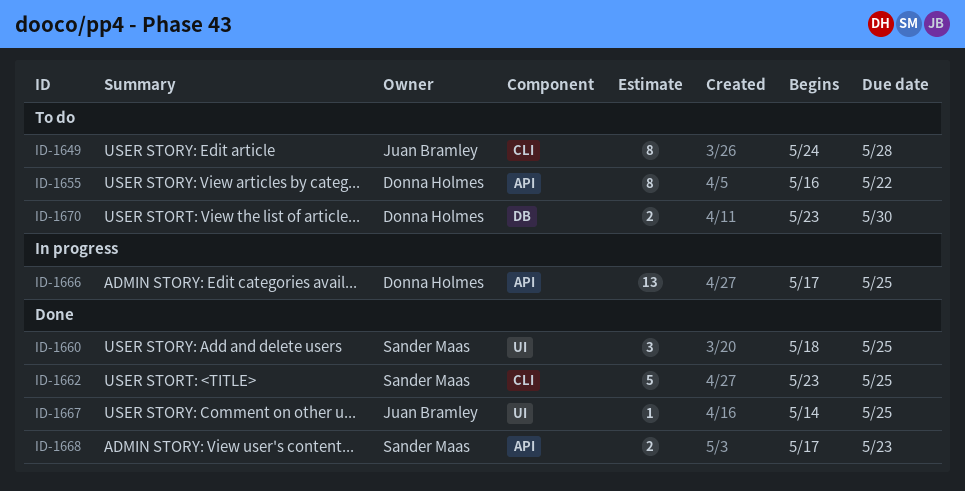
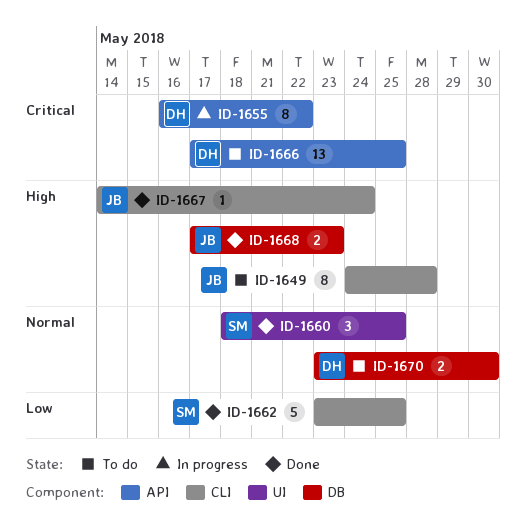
ID-1655, status: To do -> In progress
ID-1666, status: In progress -> To do
ID-1667, label: UI -> CLI
ID-1667, due: May 25 -> May 24
ID-1668, owner: Sander Maas -> Juan Bramley
ID-1668, label: API -> DB

